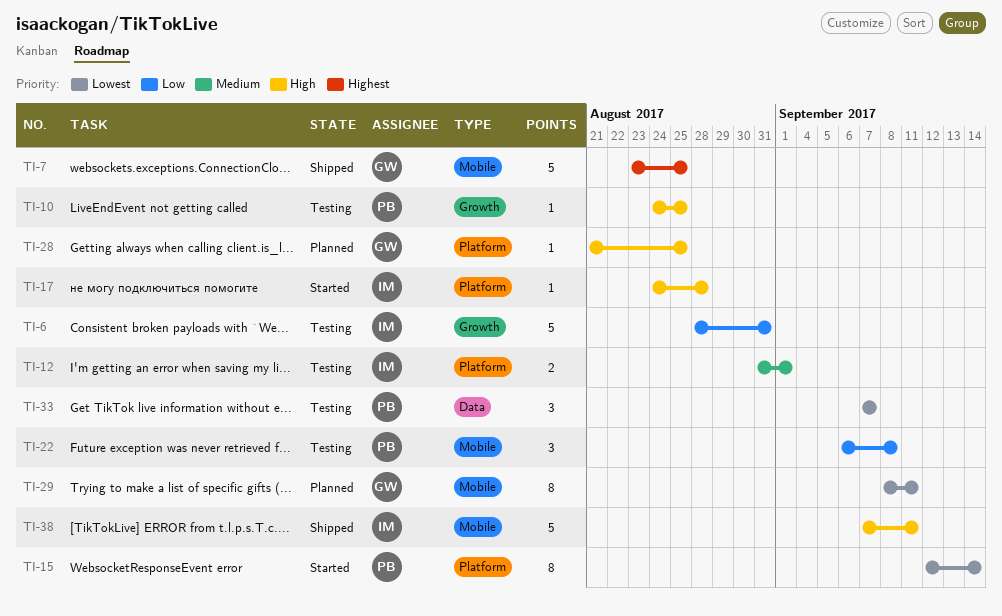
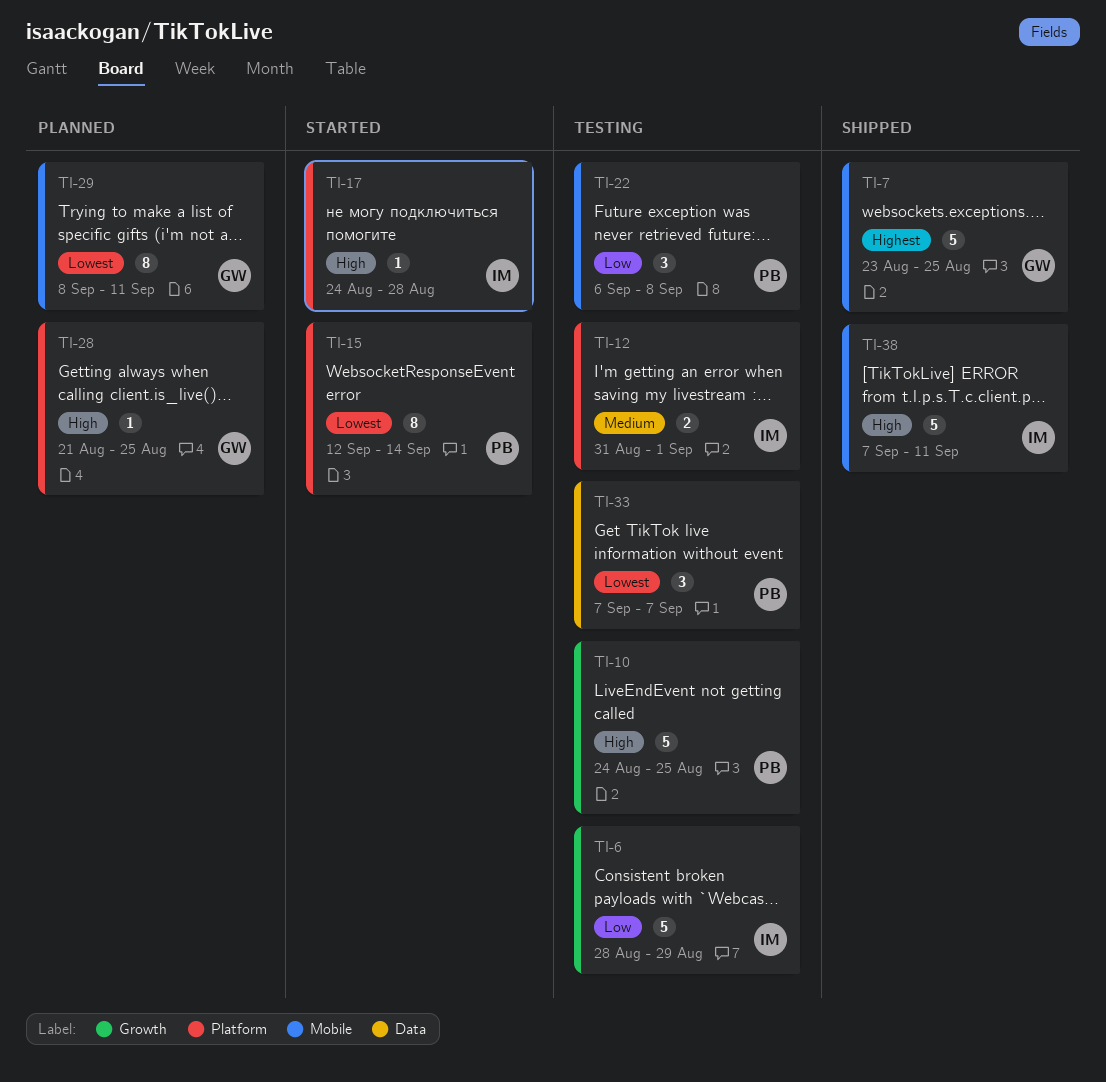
TI-6, due: Aug 31 -> Aug 29
TI-10, estimate: 1 -> 5

